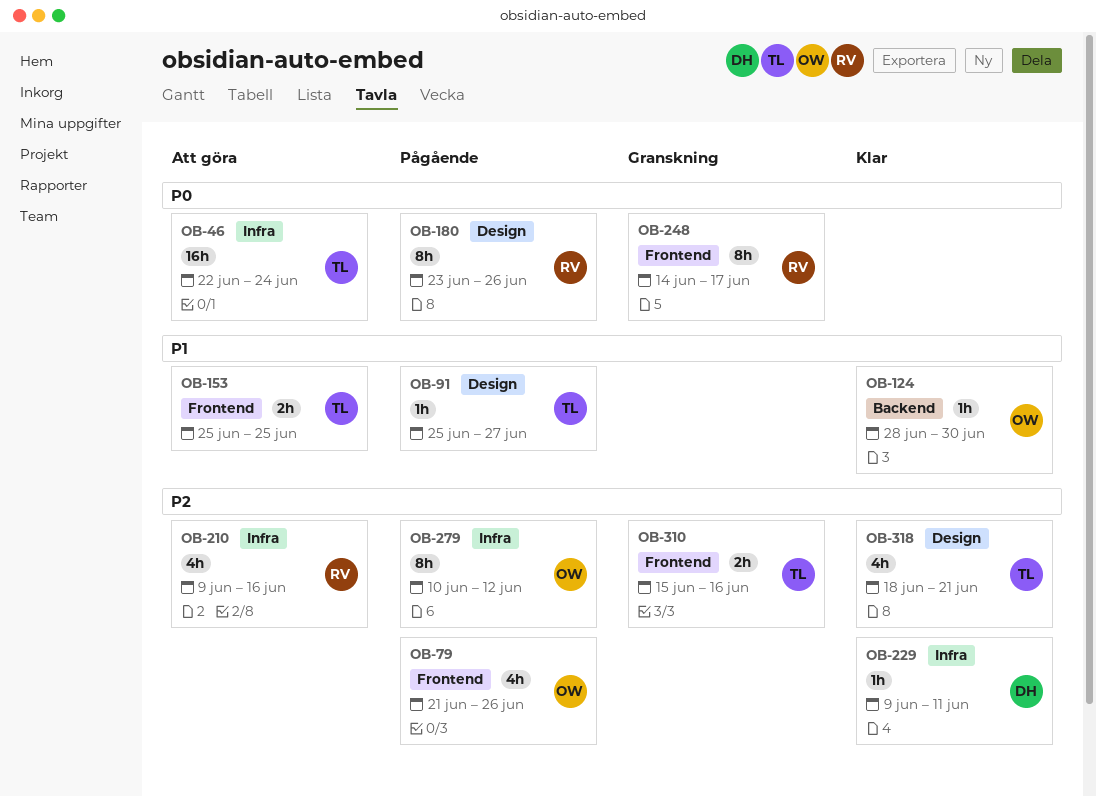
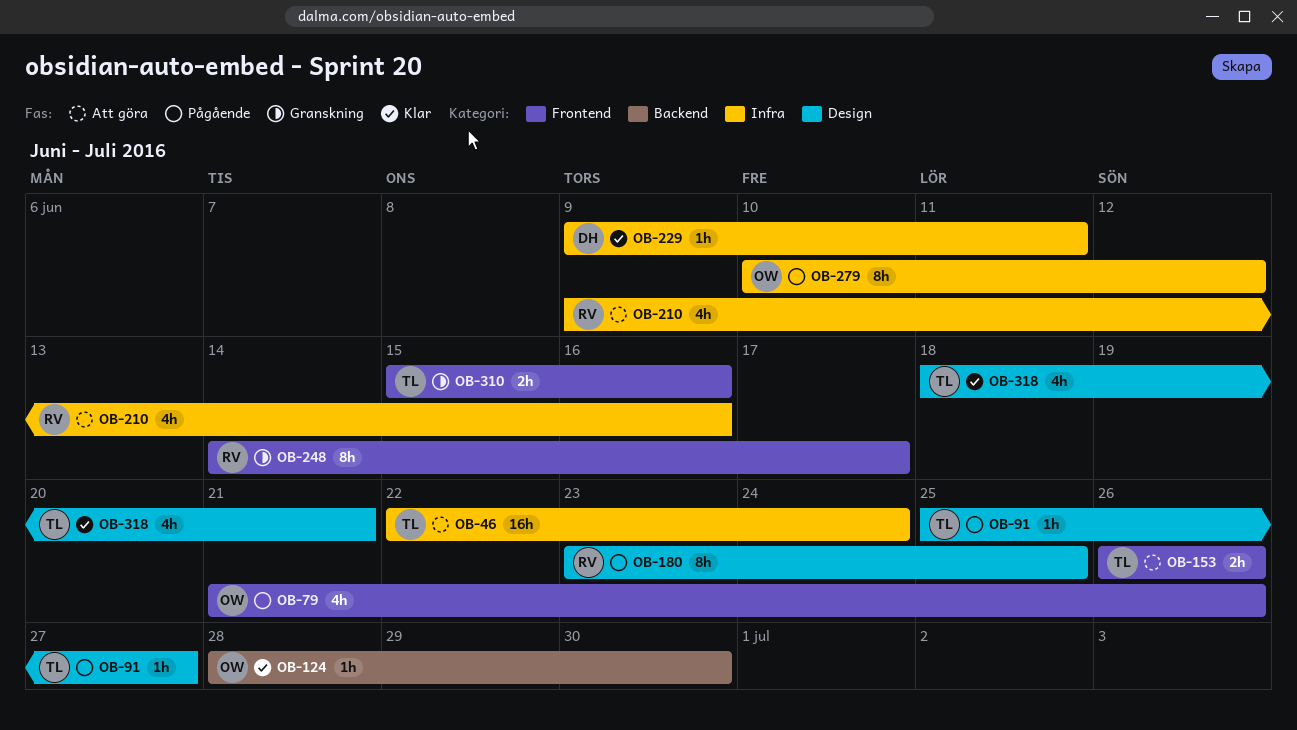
OB-153, start: Jun 25 -> Jun 26
OB-153, due: Jun 25 -> Jun 26
OB-180, due: Jun 26 -> Jun 25

